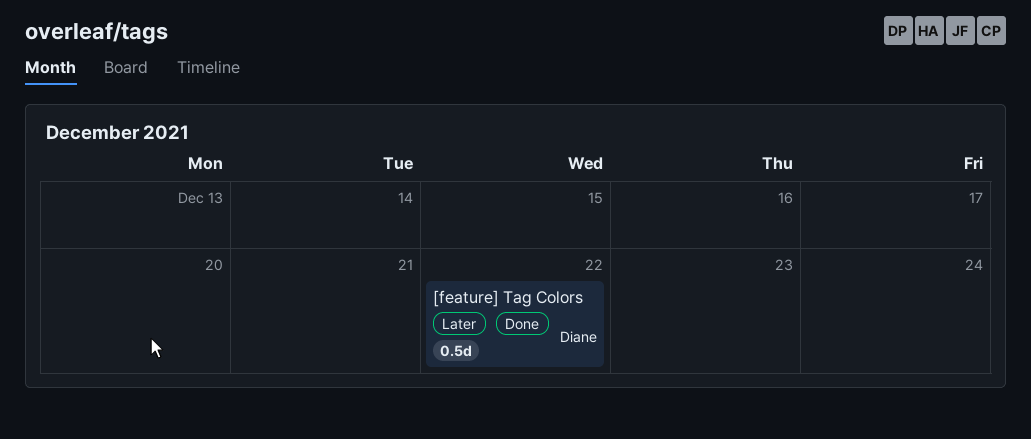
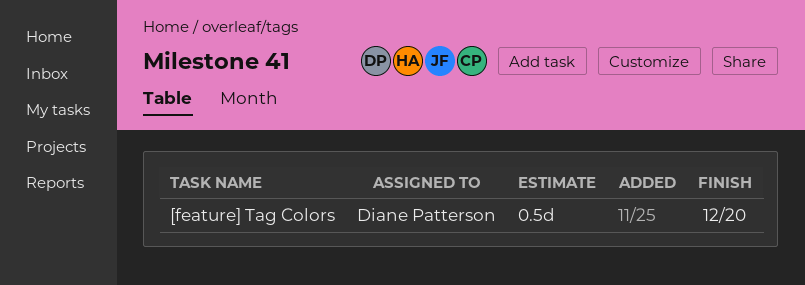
[feature] Tag Colors, due: Dec 22 -> Dec 20

